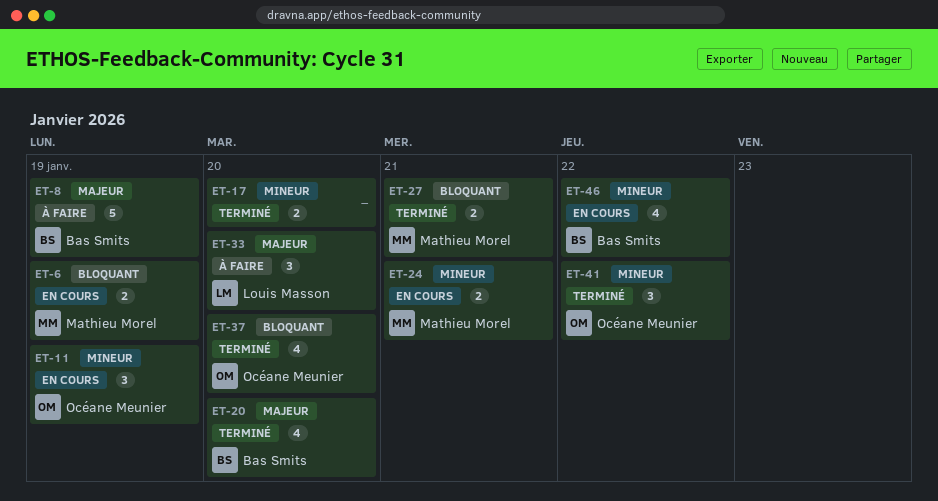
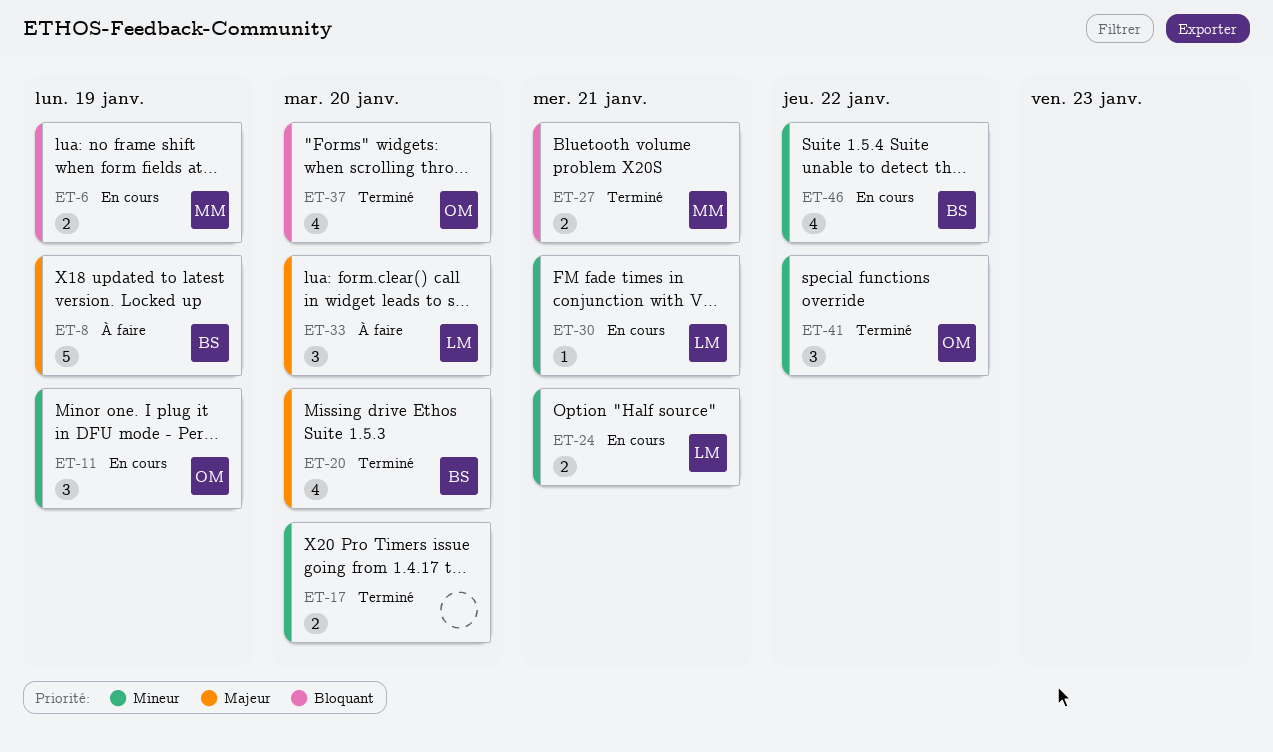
ET-24, owner: Mathieu Morel -> Louis Masson
ET-30: none -> present

